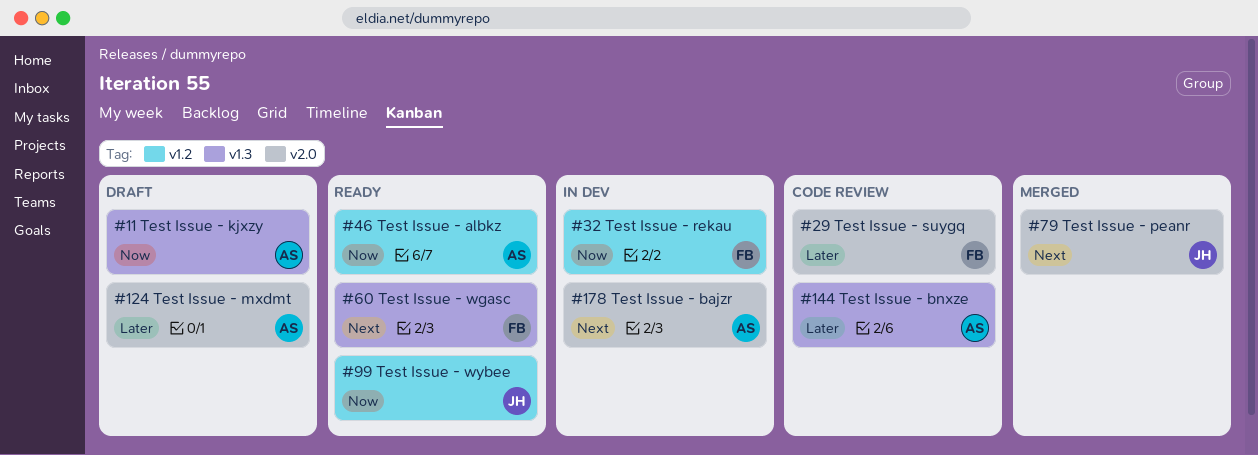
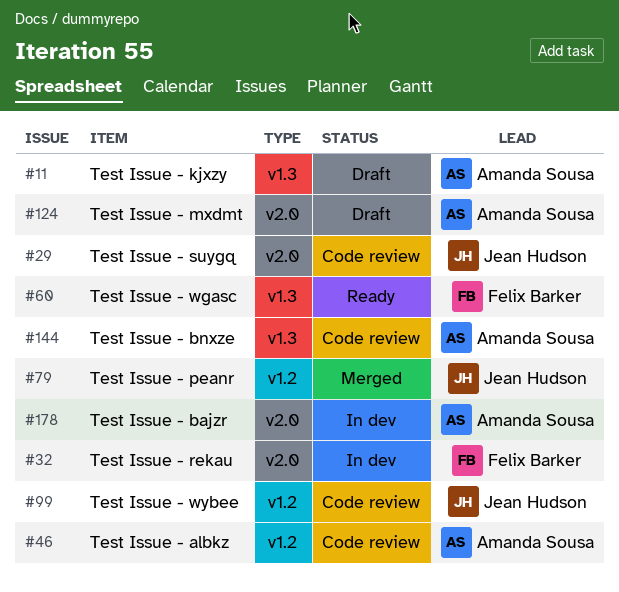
#29, owner: Felix Barker -> Jean Hudson
#32, label: v1.2 -> v2.0
#46, status: Ready -> Code review
#79, label: v2.0 -> v1.2
#99, status: Ready -> Code review

